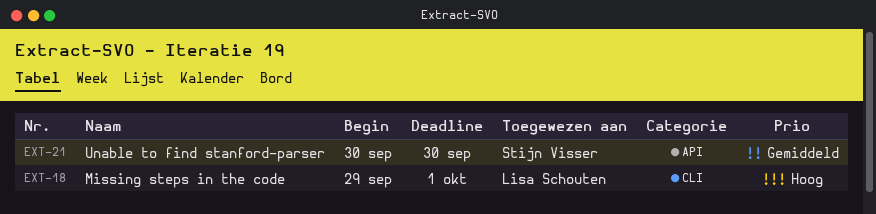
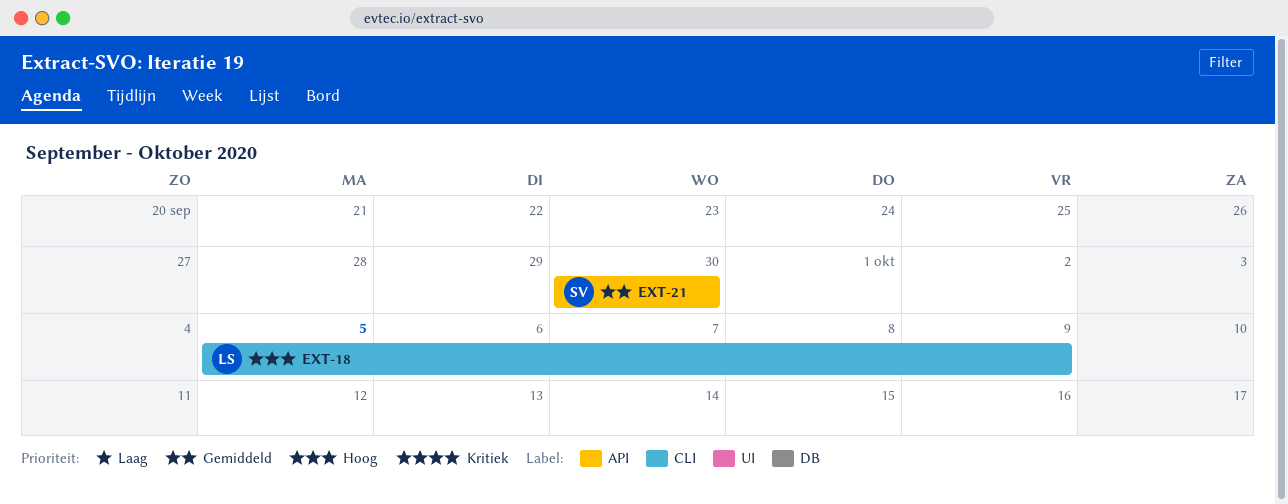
EXT-18, start: Sep 29 -> Oct 5
EXT-18, due: Oct 1 -> Oct 9

